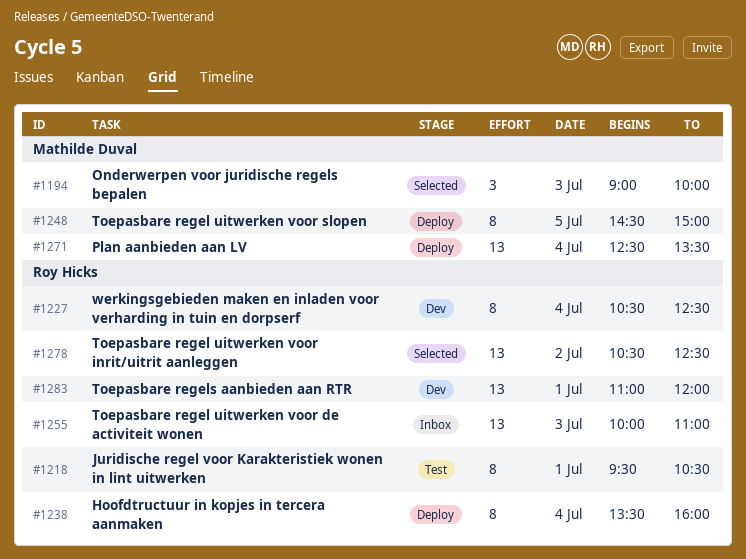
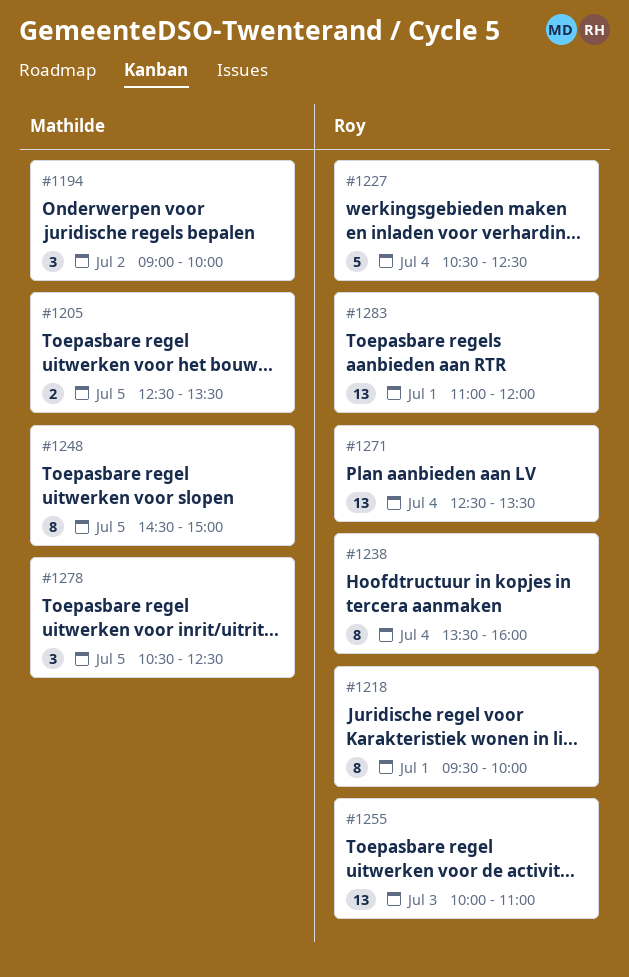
#1194, day: Jul 3 -> Jul 2
#1205: none -> present
#1218, ends: 10:30 -> 10:00
#1227, estimate: 8 -> 5
#1271, owner: Mathilde Duval -> Roy Hicks
#1278, owner: Roy Hicks -> Mathilde Duval
#1278, estimate: 13 -> 3
#1278, day: Jul 2 -> Jul 5

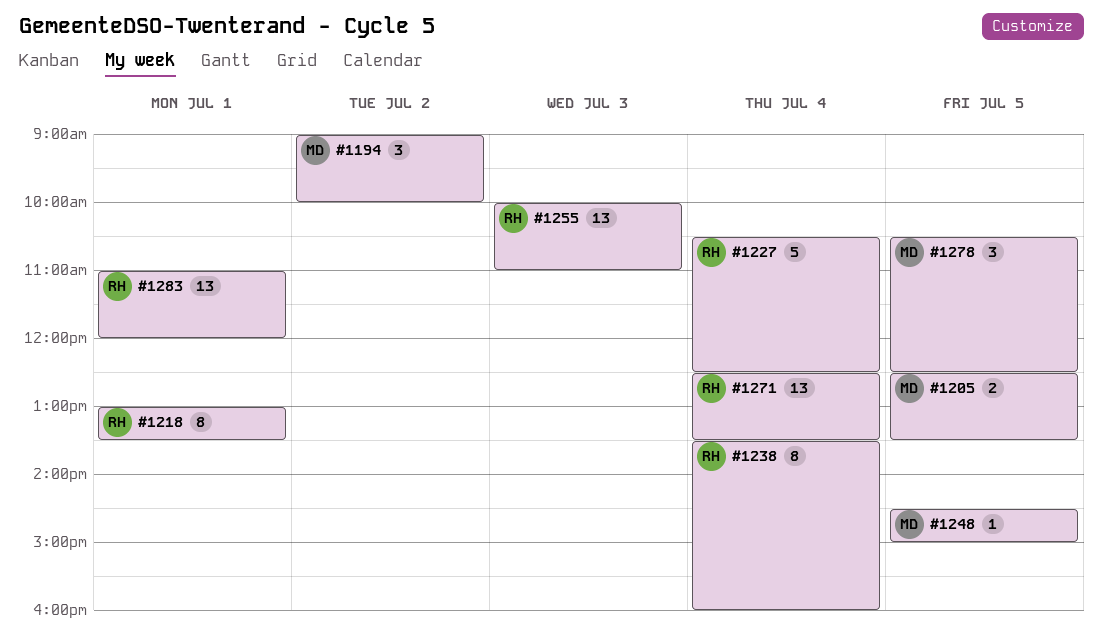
#1218, begins: 09:30 -> 13:00
#1218, ends: 10:00 -> 13:30
#1248, estimate: 8 -> 1

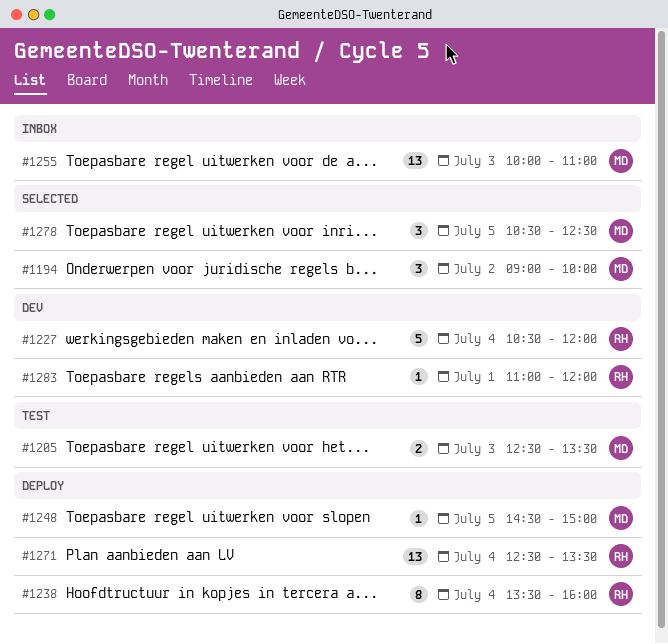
#1205, day: Jul 5 -> Jul 3
#1218: present -> none
#1227, ends: 12:30 -> 12:00
#1255, owner: RH -> MD
#1283, estimate: 13 -> 1

